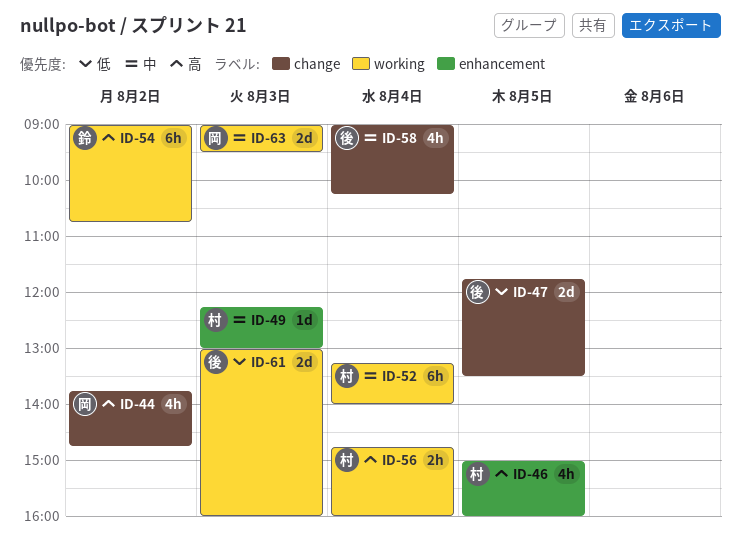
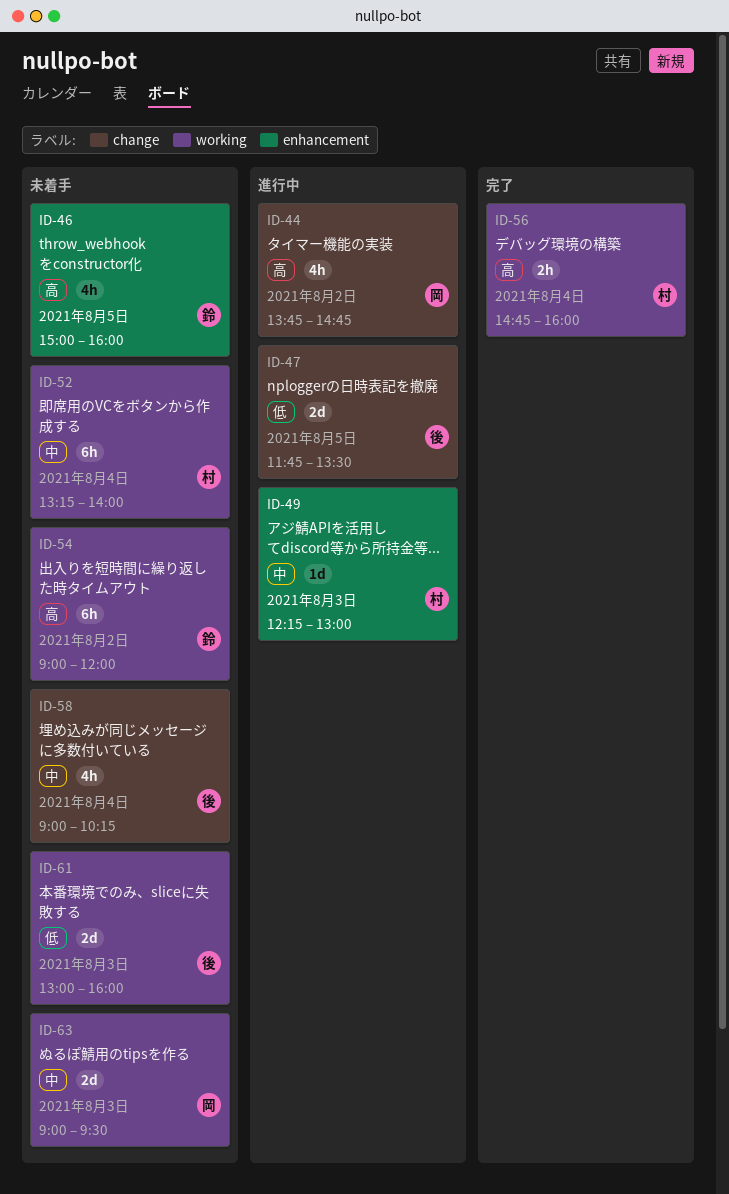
ID-46, owner: 村 -> 鈴
ID-54, ends: 10:45 -> 12:00

